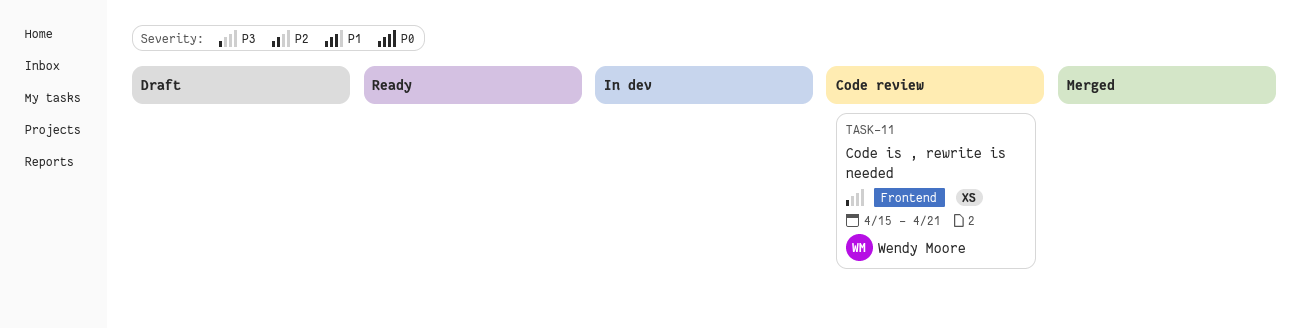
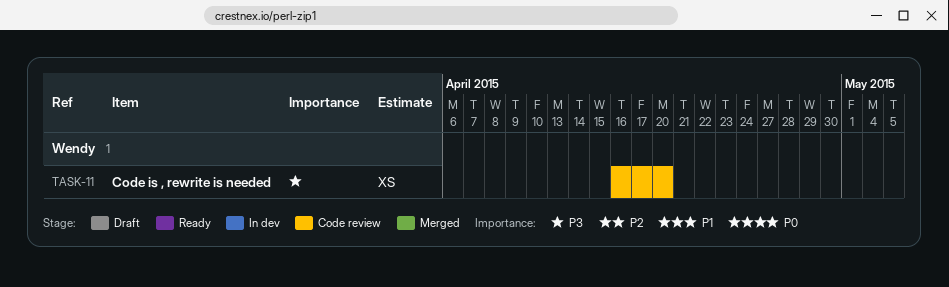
TASK-11, start: Apr 15 -> Apr 16
TASK-11, due: Apr 21 -> Apr 20

